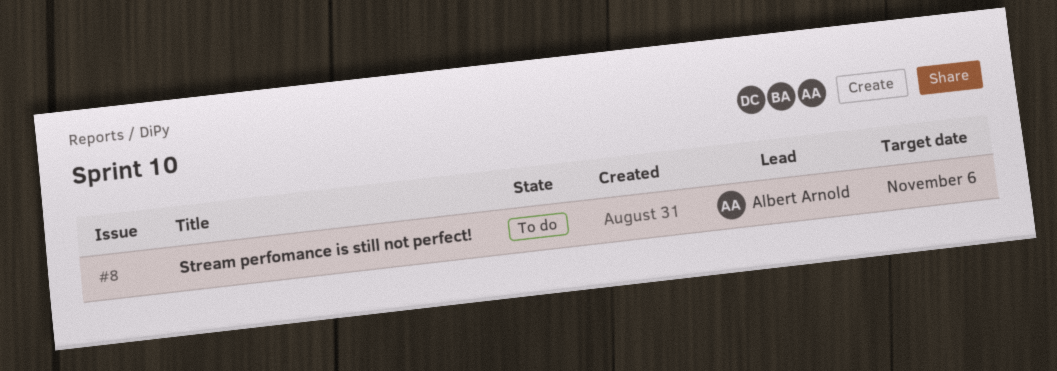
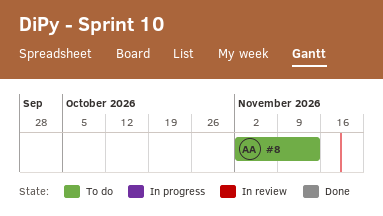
#8, due: Nov 6 -> Nov 13

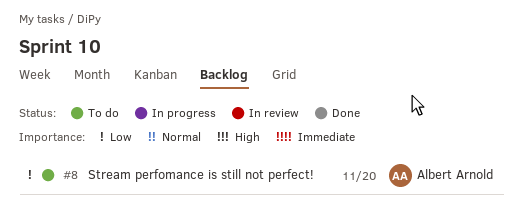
#8, due: Nov 13 -> Nov 20

